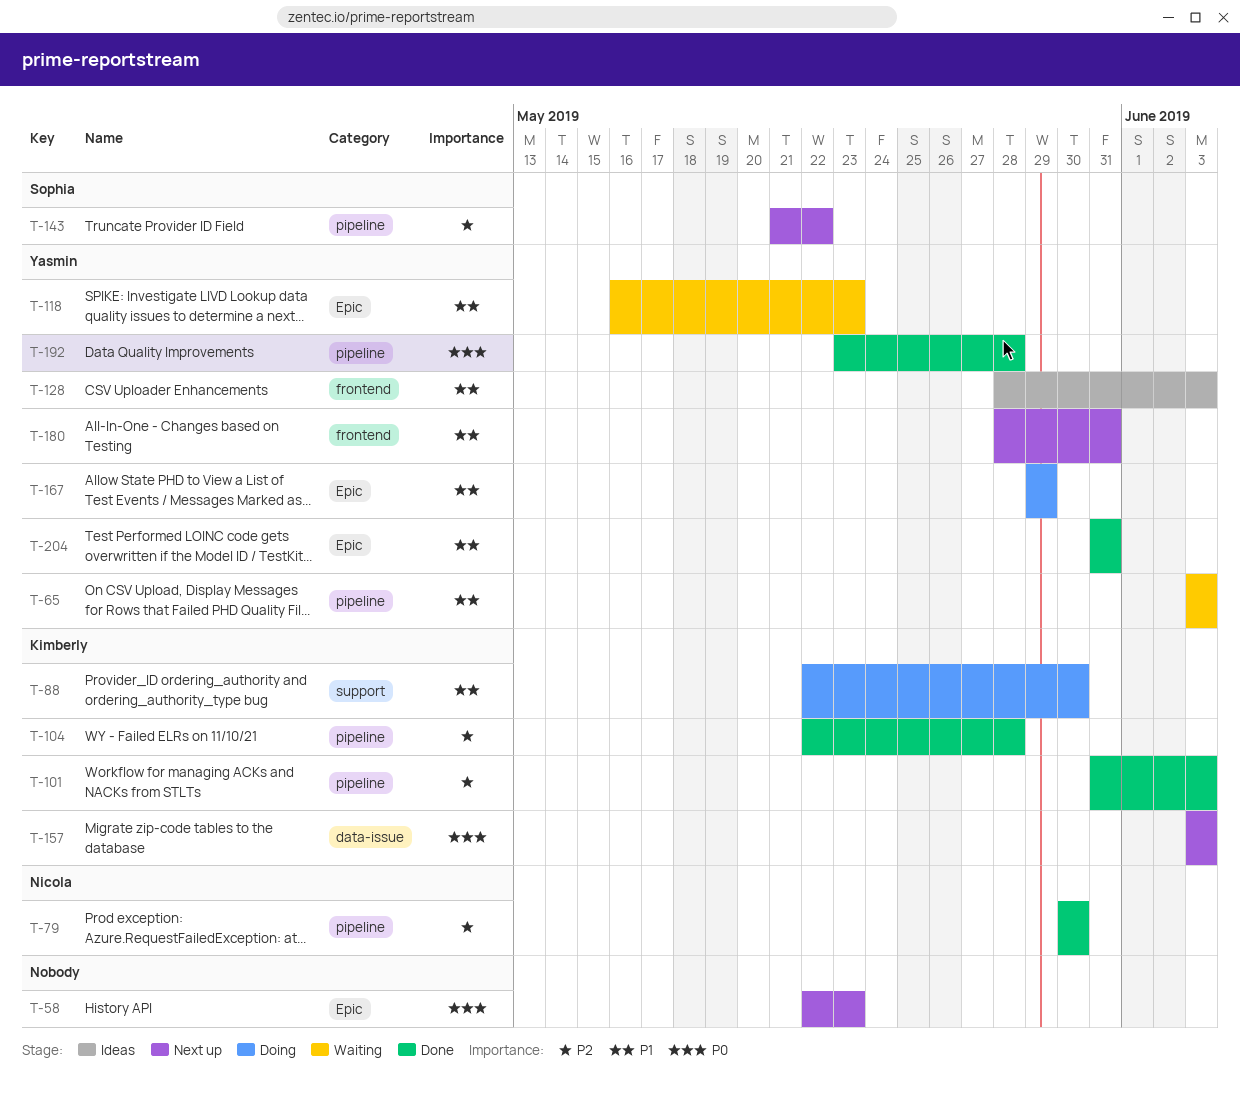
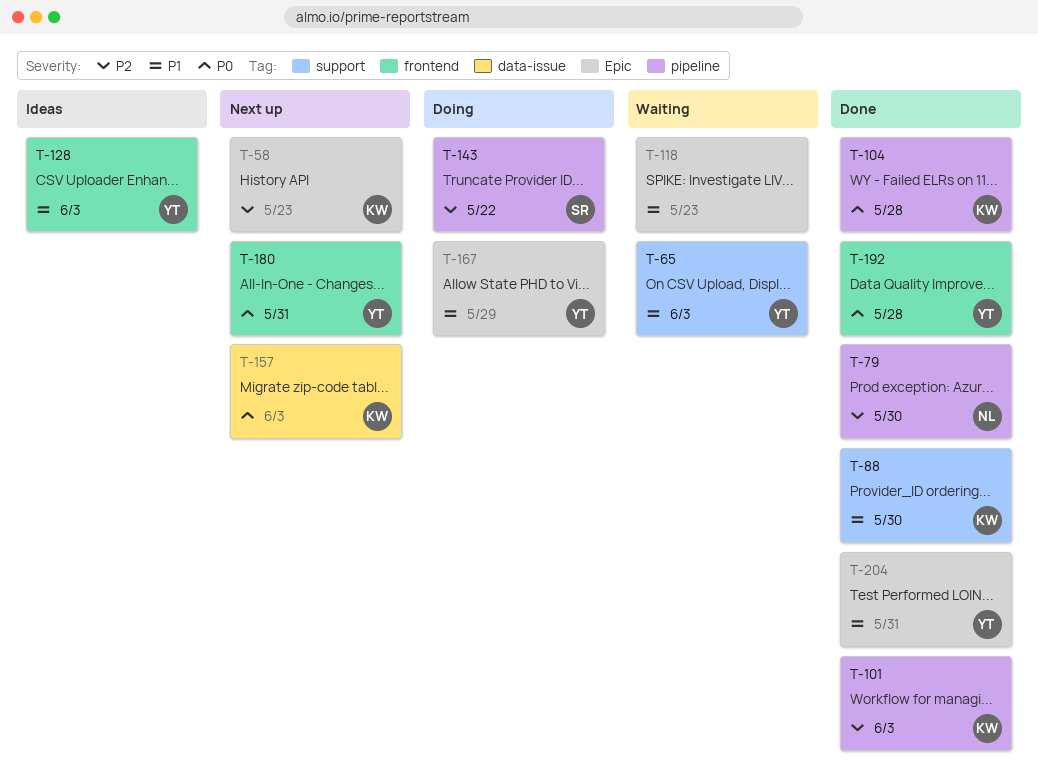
T-58, owner: none -> Kimberly
T-58, priority: P0 -> P2
T-65, label: pipeline -> support
T-88, status: Doing -> Done
T-104, priority: P2 -> P0
T-118, owner: Yasmin -> none
T-143, status: Next up -> Doing
T-180, priority: P1 -> P0
T-192, label: pipeline -> frontend

